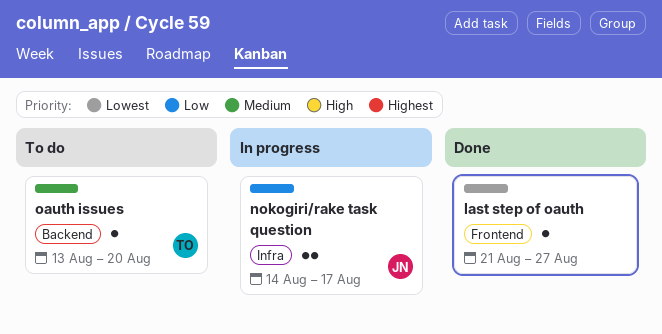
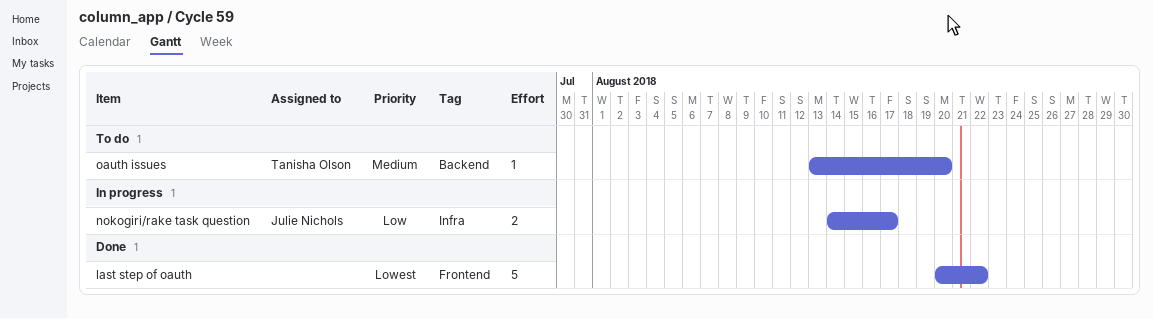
last step of oauth, estimate: 1 -> 5
last step of oauth, start: Aug 21 -> Aug 20
last step of oauth, due: Aug 27 -> Aug 22

